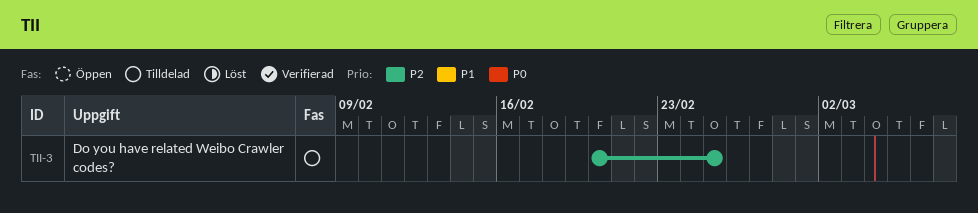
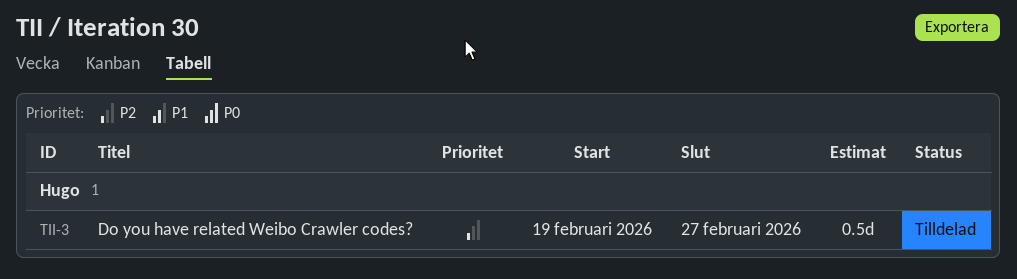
TII-3, start: Feb 20 -> Feb 19
TII-3, due: Feb 25 -> Feb 27

